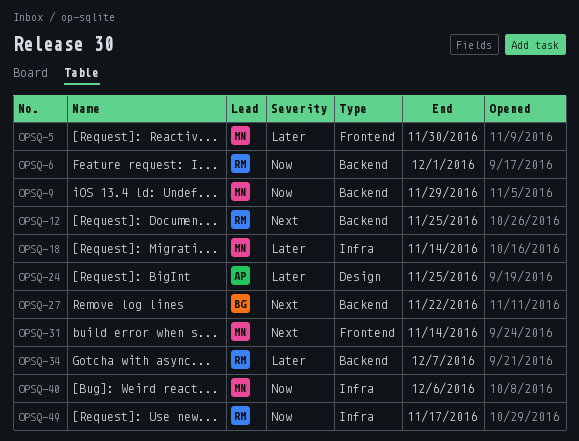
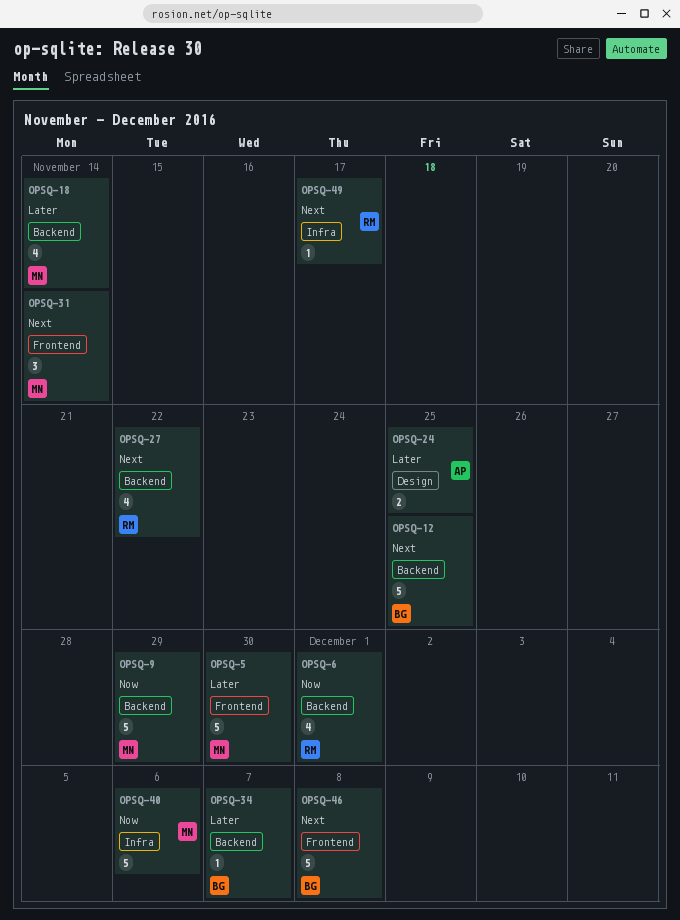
OPSQ-12, owner: RM -> BG
OPSQ-18, label: Infra -> Backend
OPSQ-27, owner: BG -> RM
OPSQ-34, owner: RM -> BG
OPSQ-46: none -> present
OPSQ-49, priority: Now -> Next

